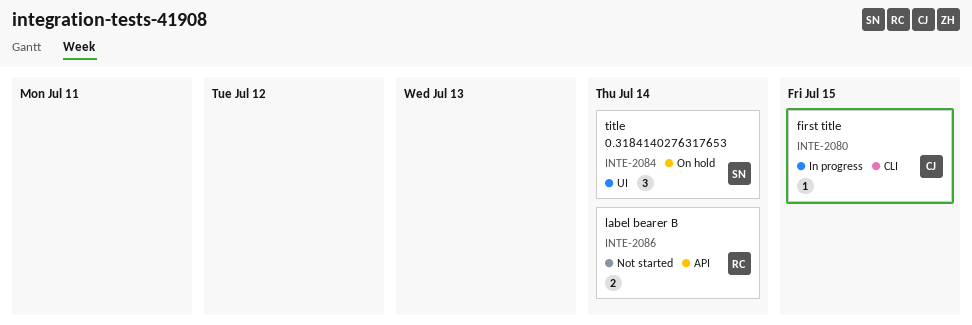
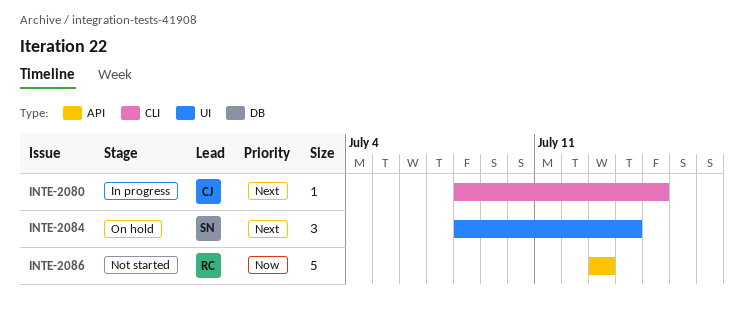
INTE-2086, estimate: 2 -> 5
INTE-2086, due: Jul 14 -> Jul 13

